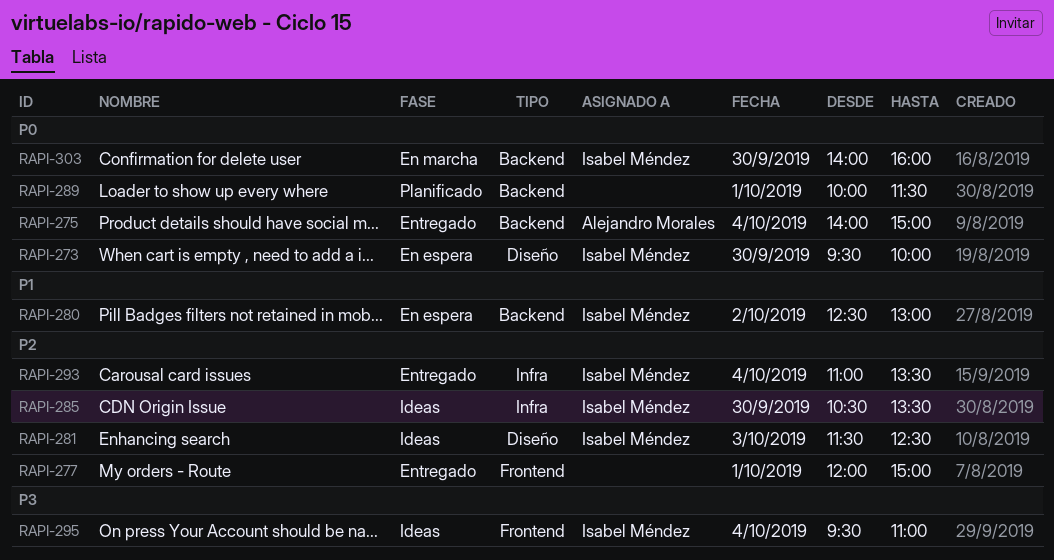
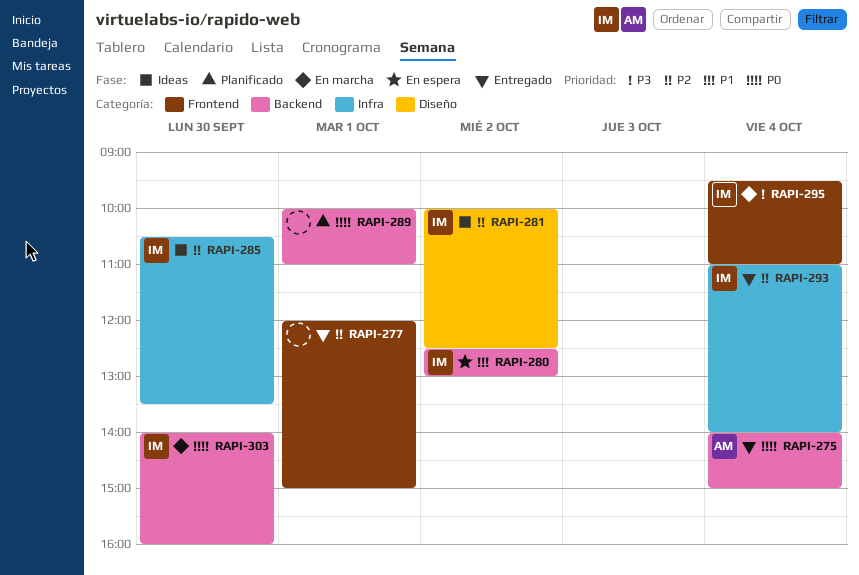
RAPI-273: present -> none
RAPI-281, day: Oct 3 -> Oct 2
RAPI-281, begins: 11:30 -> 10:00
RAPI-289, ends: 11:30 -> 11:00
RAPI-293, ends: 13:30 -> 14:00
RAPI-295, status: Ideas -> En marcha

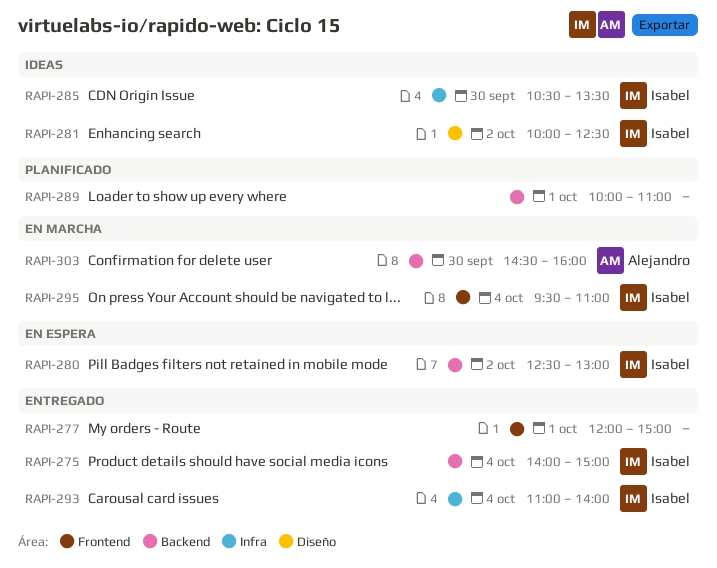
RAPI-275, owner: Alejandro -> Isabel
RAPI-303, owner: Isabel -> Alejandro
RAPI-303, begins: 14:00 -> 14:30

